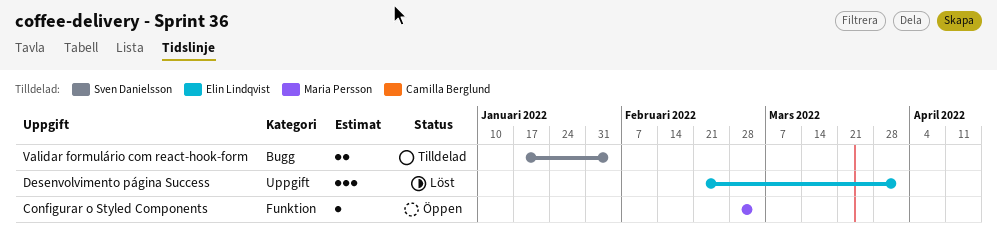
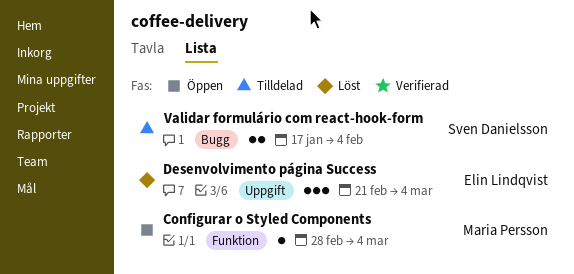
Desenvolvimento página Success, due: Apr 1 -> Mar 4

